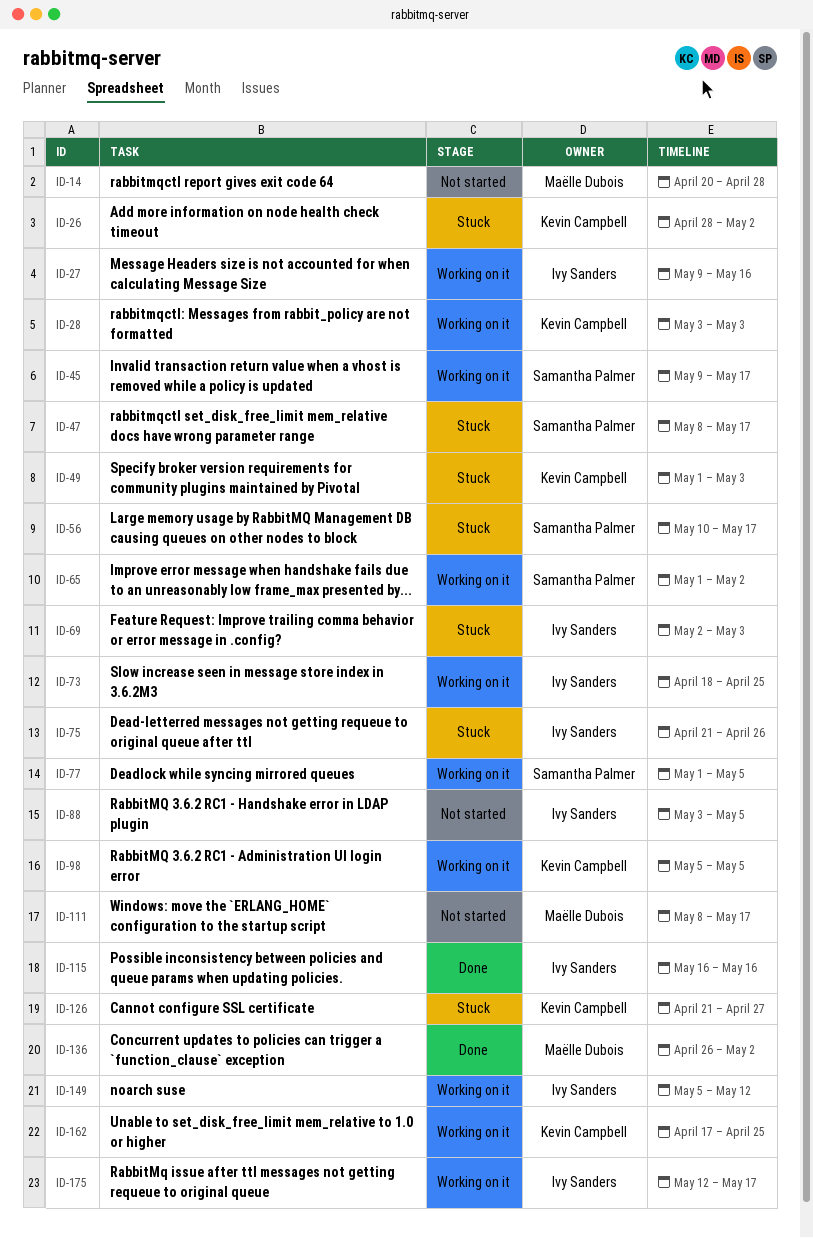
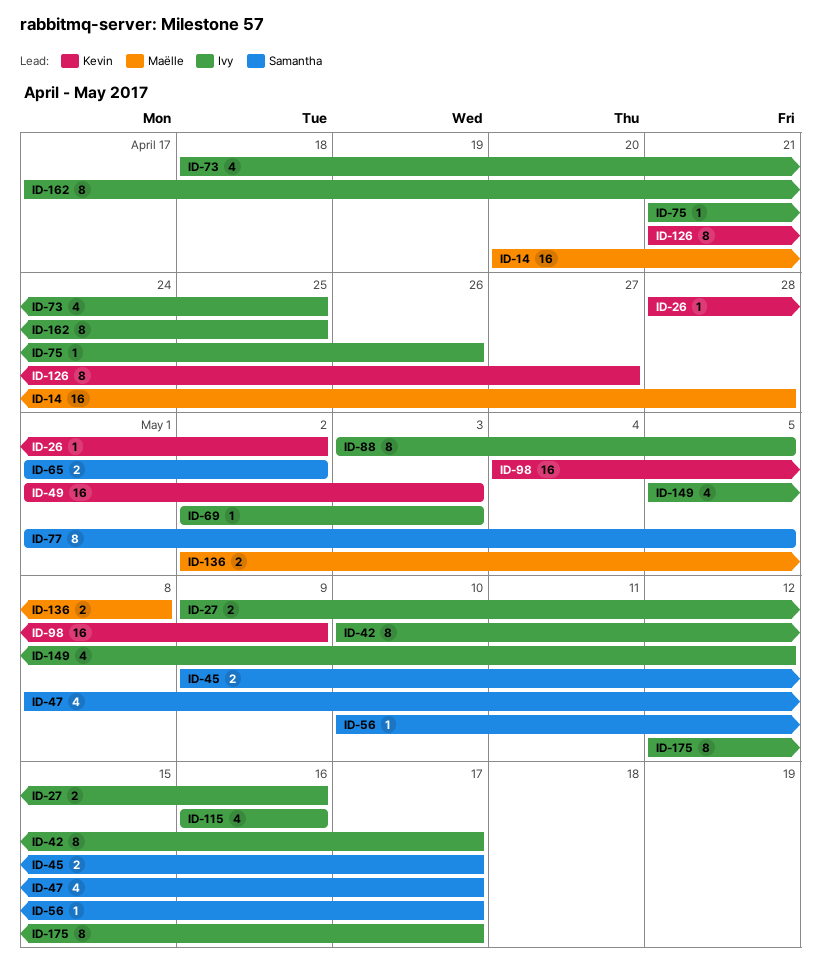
ID-28: present -> none
ID-42: none -> present
ID-98, start: May 5 -> May 4
ID-98, due: May 5 -> May 9
ID-111: present -> none
ID-136, start: Apr 26 -> May 2
ID-136, due: May 2 -> May 8
ID-162, owner: Kevin Campbell -> Ivy Sanders

